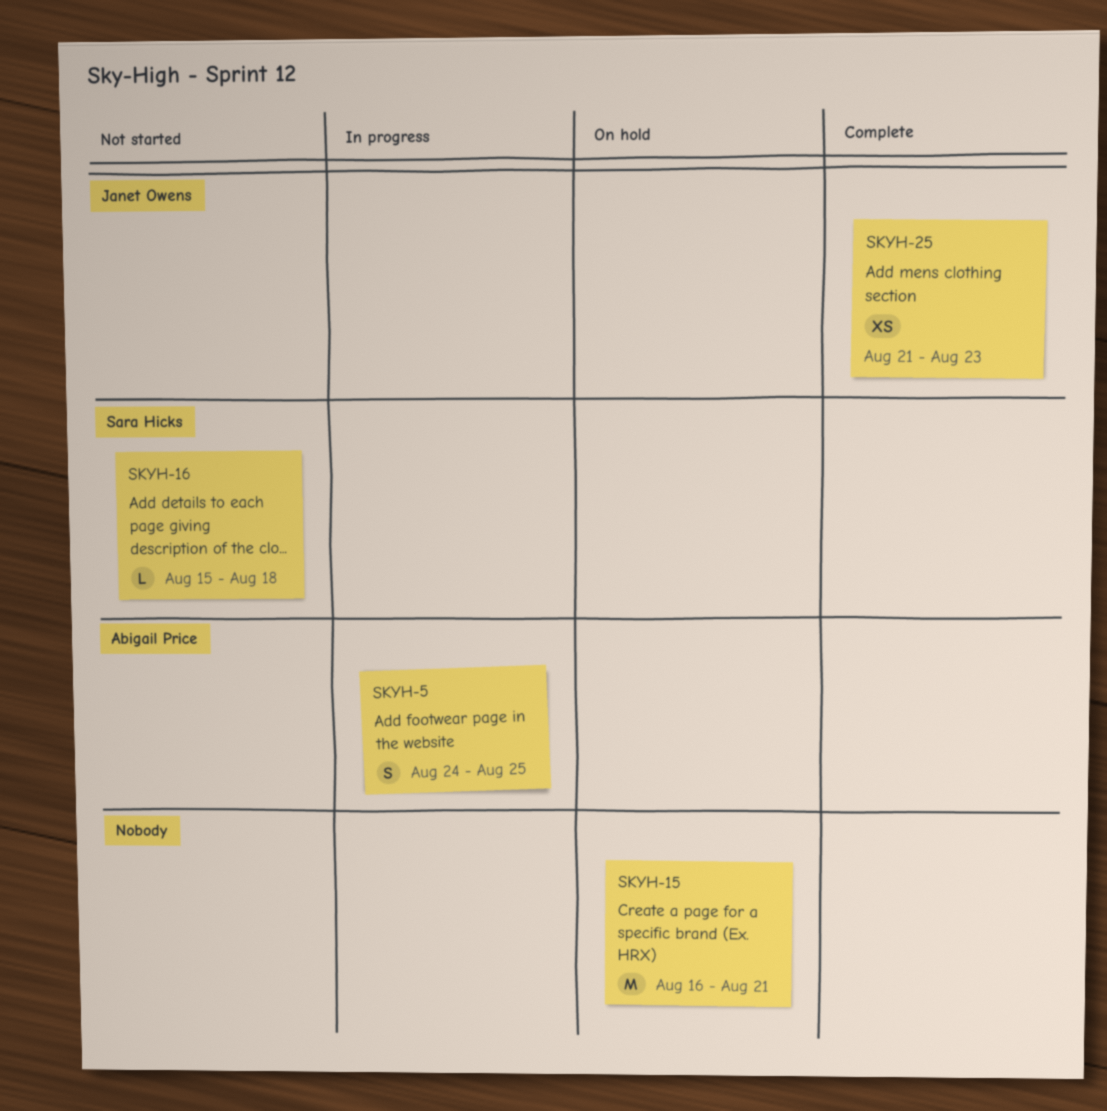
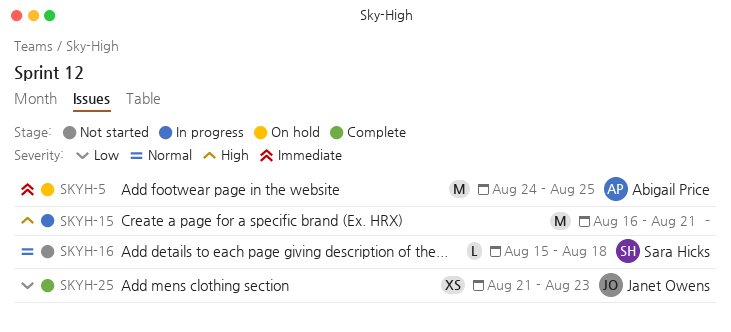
SKYH-5, status: In progress -> On hold
SKYH-5, estimate: S -> M
SKYH-15, status: On hold -> In progress

